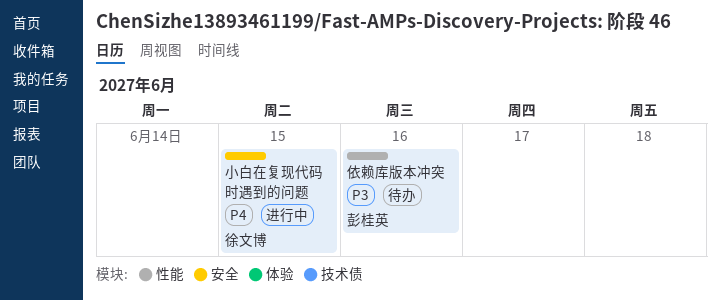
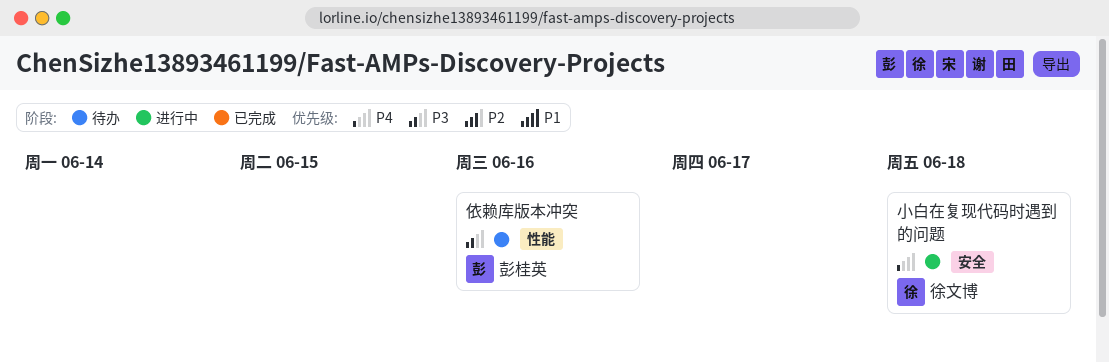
小白在复现代码时遇到的问题, day: Jun 15 -> Jun 18

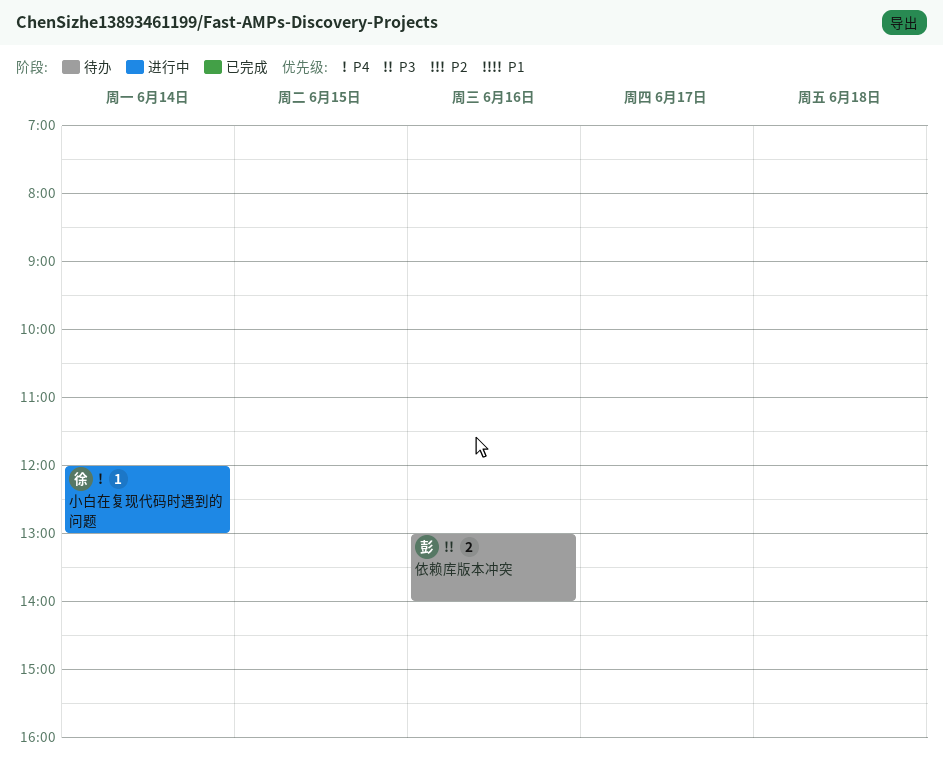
小白在复现代码时遇到的问题, day: Jun 18 -> Jun 14

